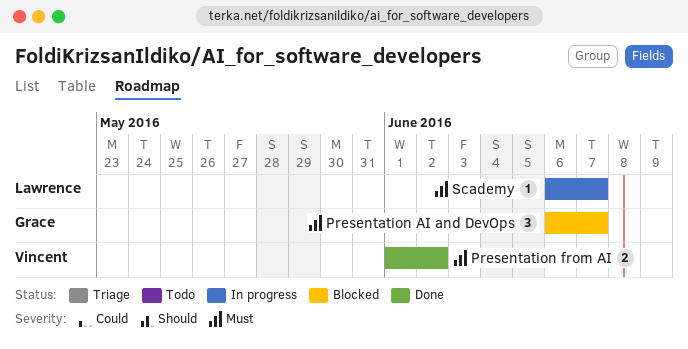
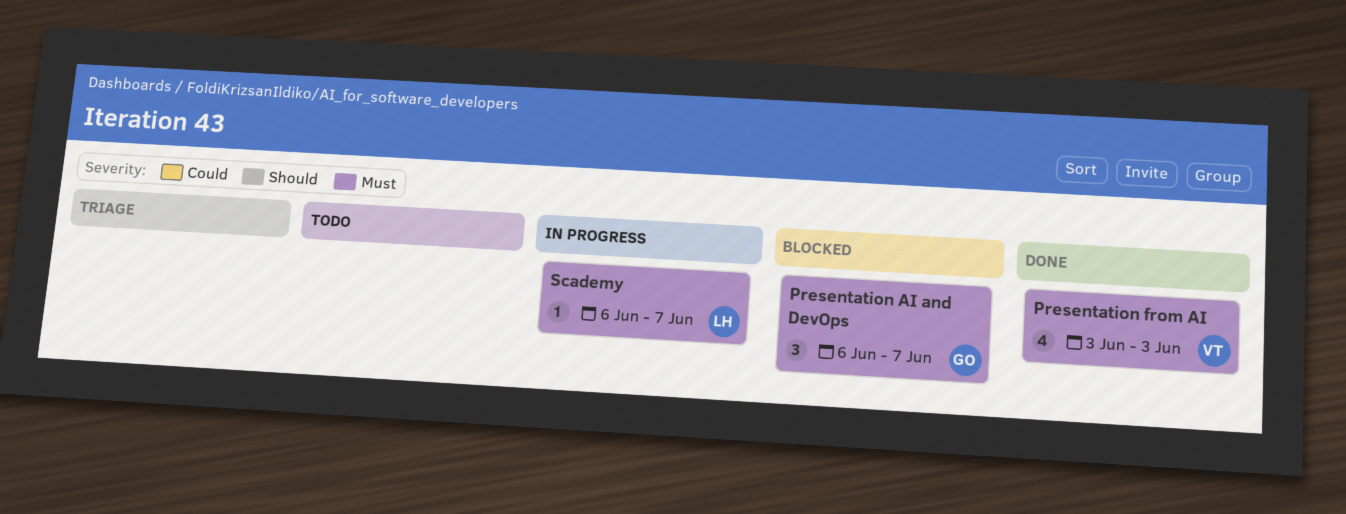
Presentation from AI, estimate: 2 -> 4
Presentation from AI, start: Jun 1 -> Jun 3
Presentation from AI, due: Jun 2 -> Jun 3

